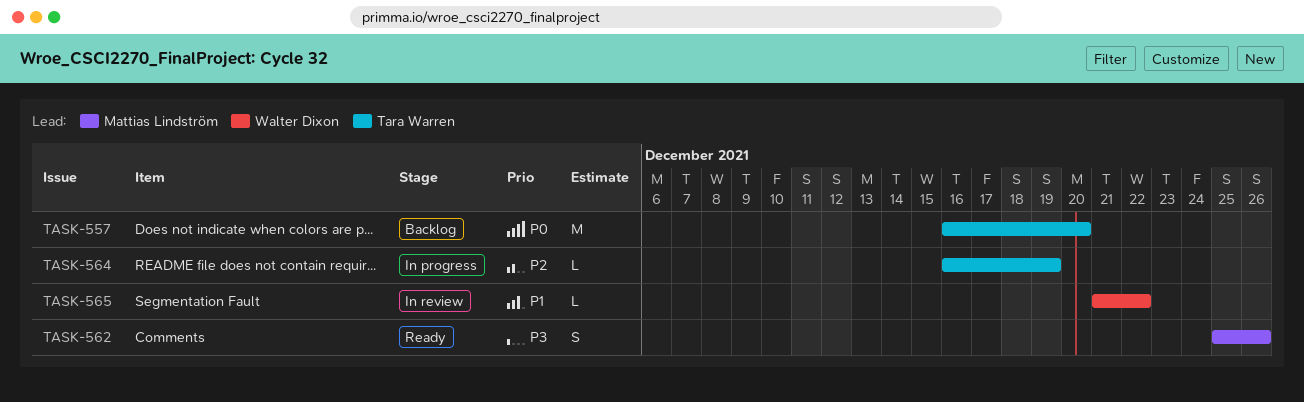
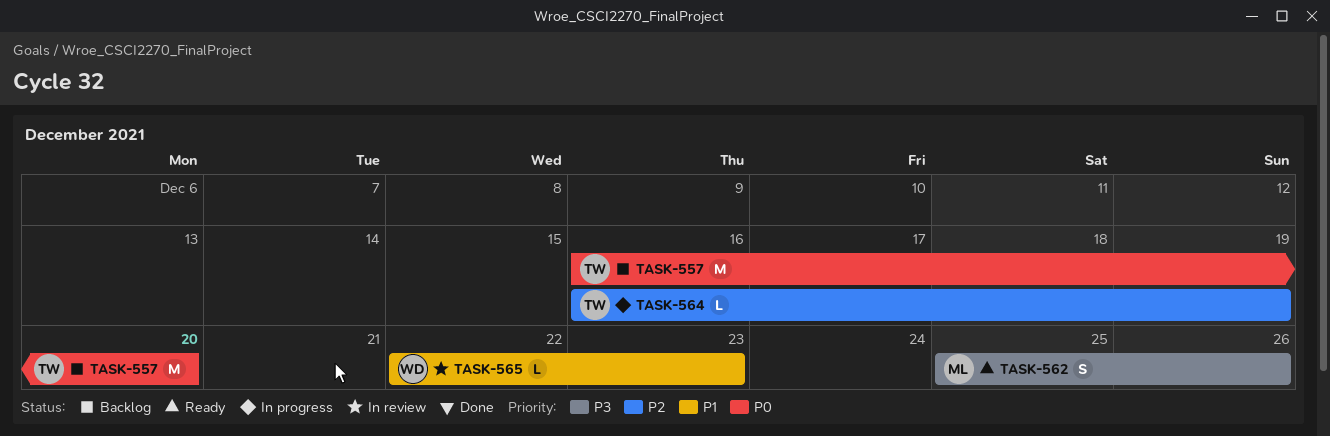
TASK-565, start: Dec 21 -> Dec 22
TASK-565, due: Dec 22 -> Dec 23

